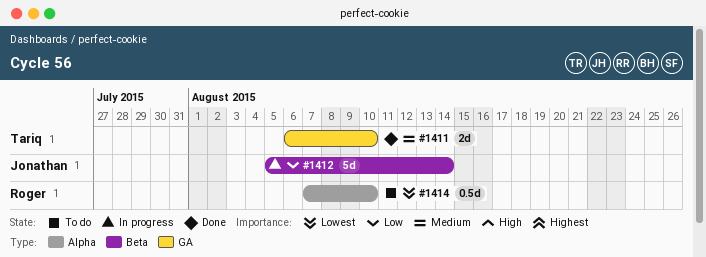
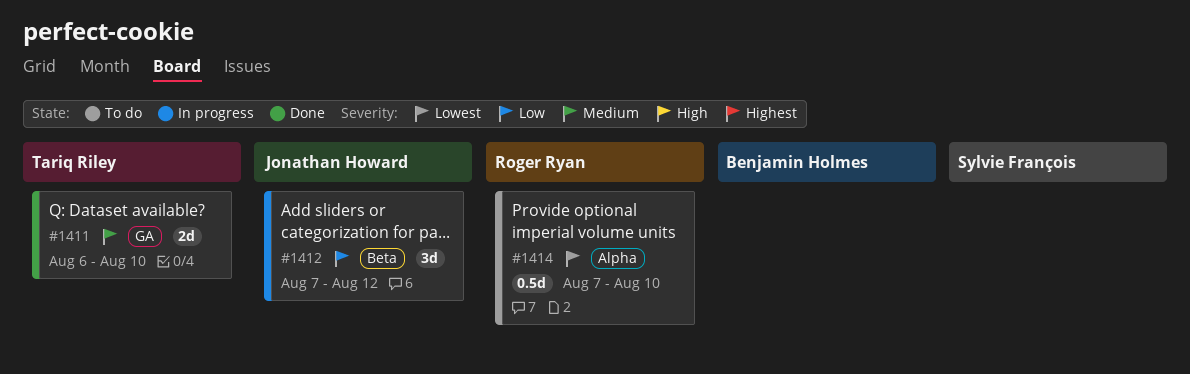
#1412, estimate: 5d -> 3d
#1412, start: Aug 5 -> Aug 7
#1412, due: Aug 14 -> Aug 12

